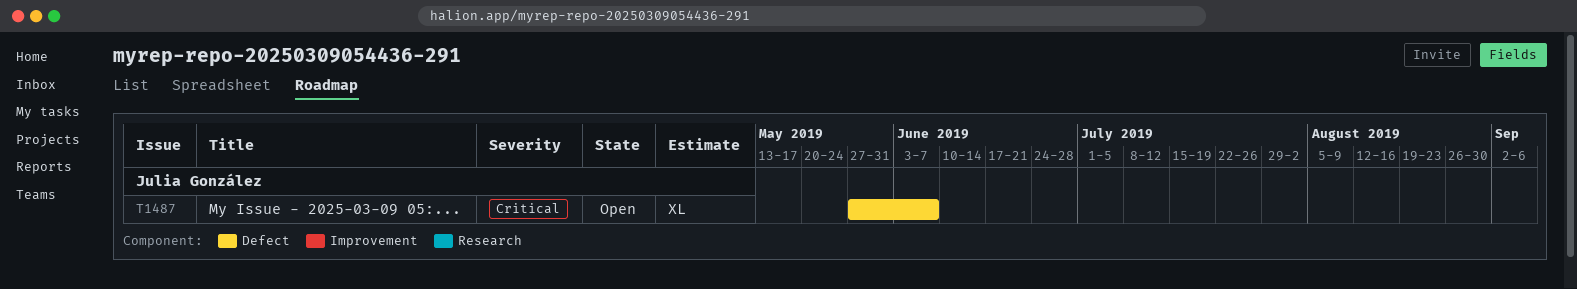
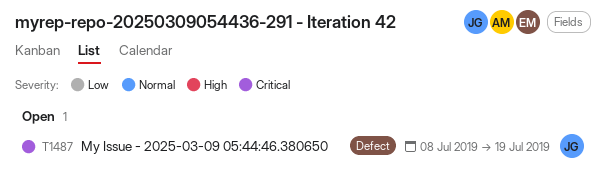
T1487, start: May 27 -> Jul 8
T1487, due: Jun 7 -> Jul 19

